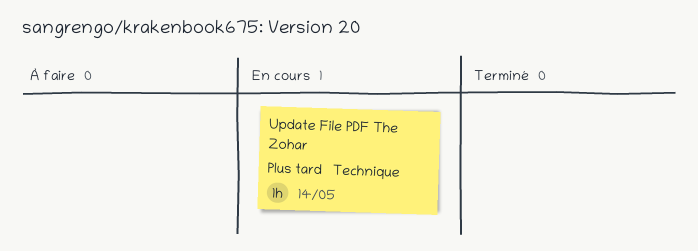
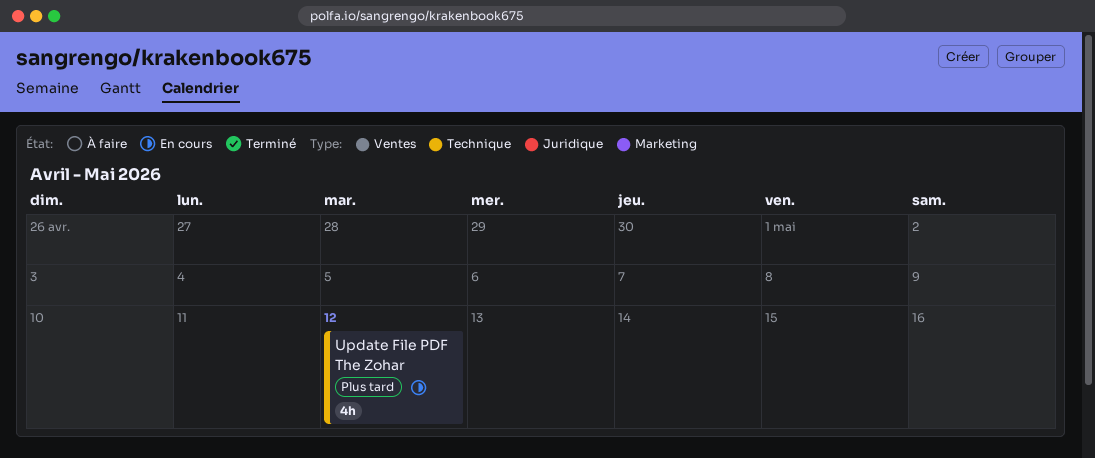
Update File PDF The Zohar, estimate: 1h -> 4h
Update File PDF The Zohar, due: May 14 -> May 12

